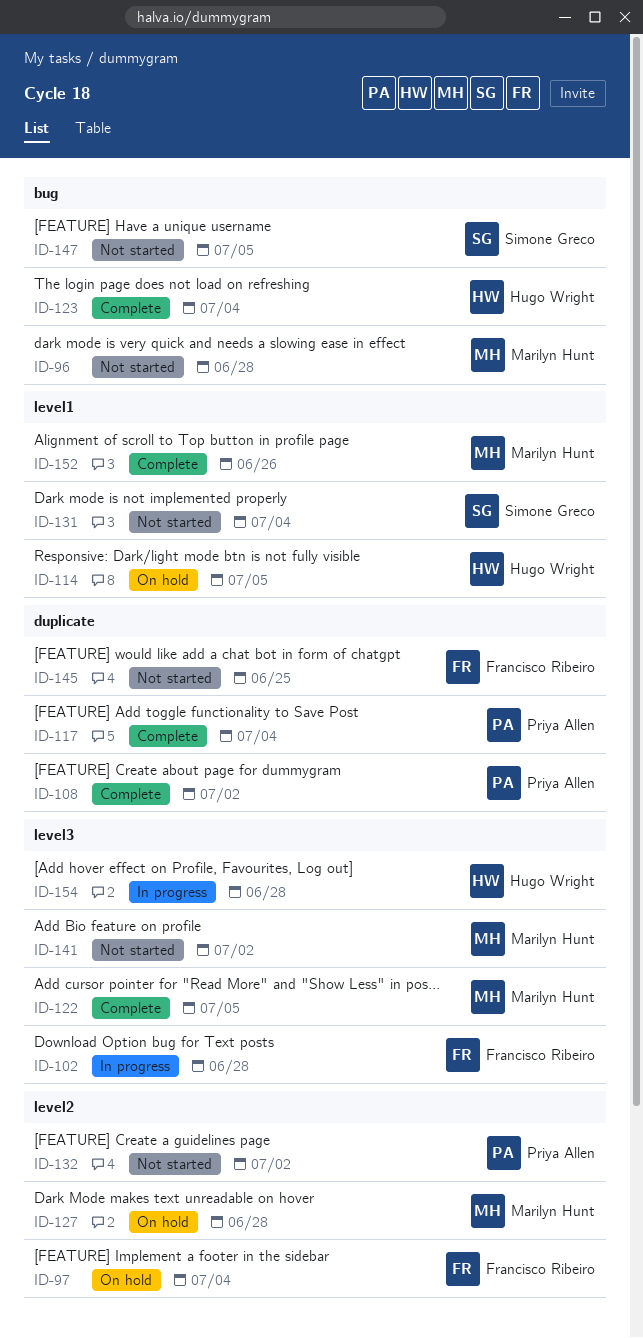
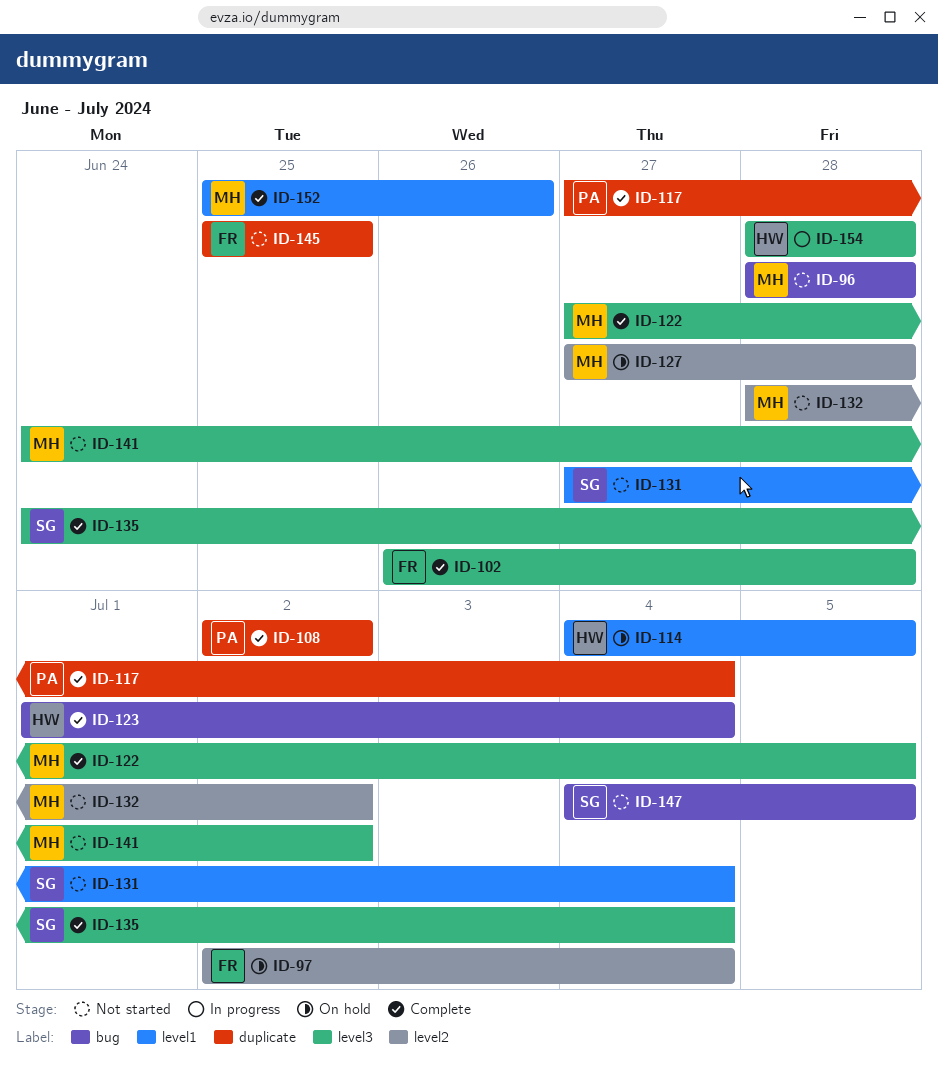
ID-102, status: In progress -> Complete
ID-132, owner: Priya Allen -> Marilyn Hunt
ID-135: none -> present

